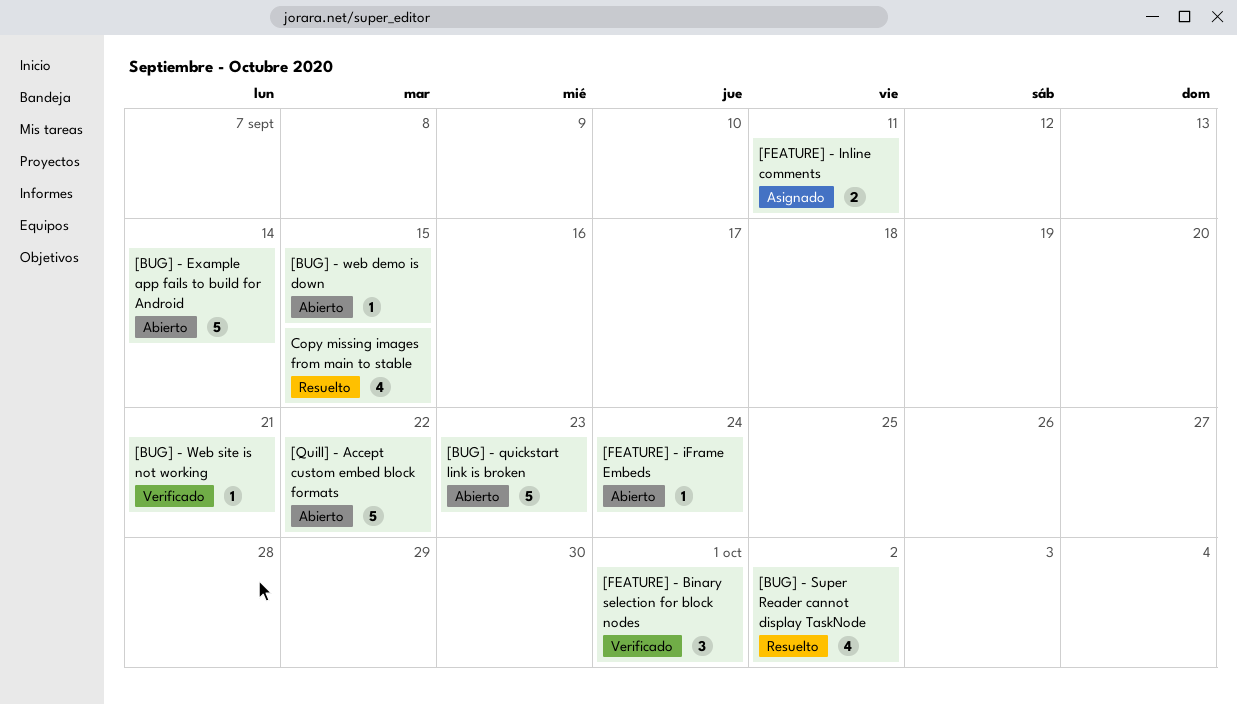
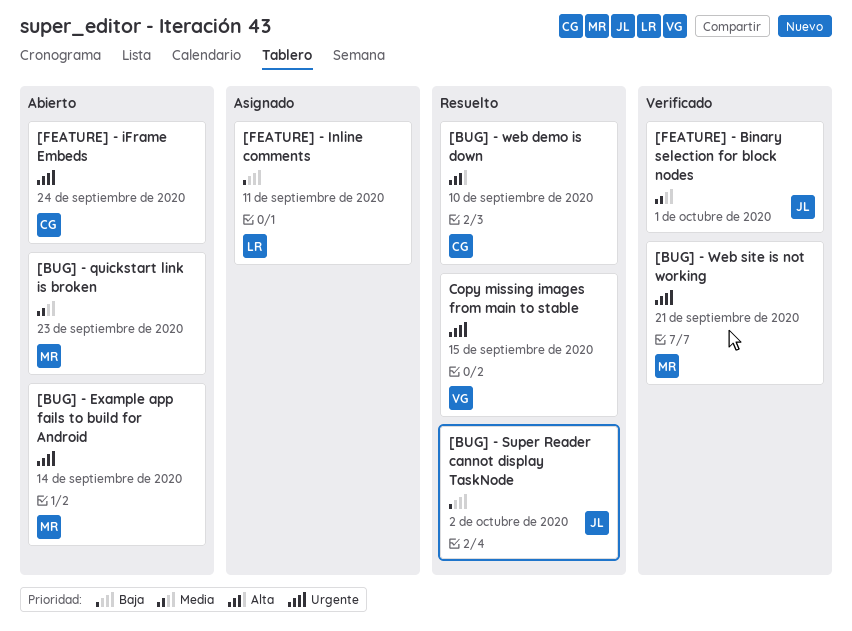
[BUG] - web demo is down, status: Abierto -> Resuelto
[BUG] - web demo is down, due: Sep 15 -> Sep 10
[Quill] - Accept custom embed block formats: present -> none

